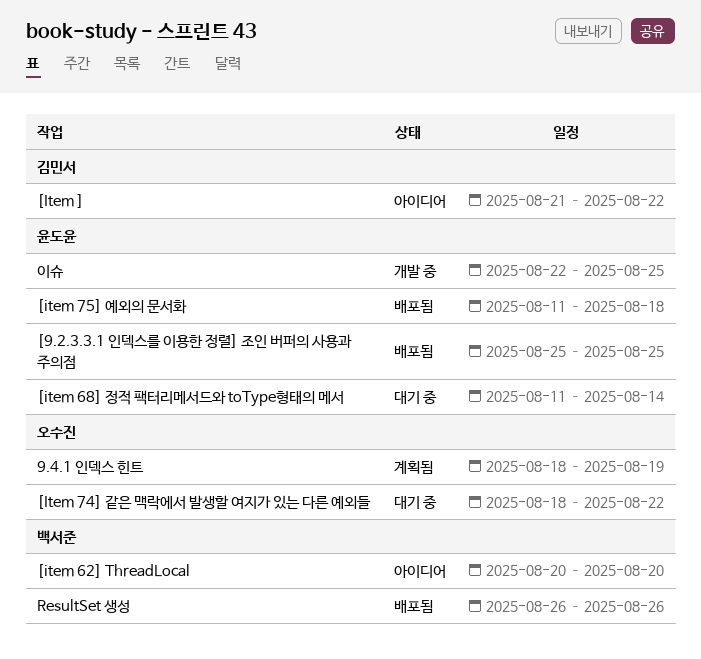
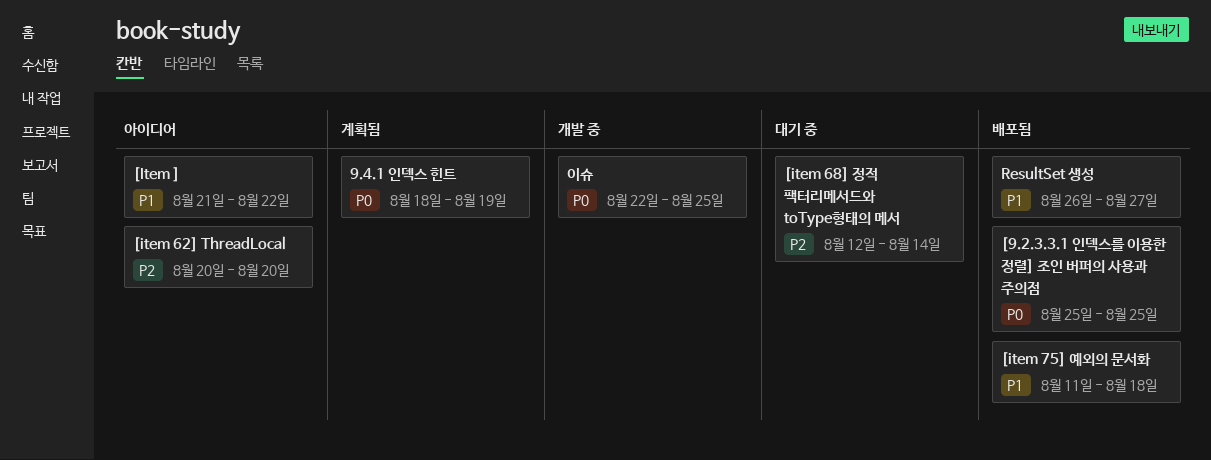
[item 68] 정적 팩터리메서드와 toType형태의 메서, start: Aug 11 -> Aug 12
[Item 74] 같은 맥락에서 발생할 여지가 있는 다른 예외들: present -> none
ResultSet 생성, due: Aug 26 -> Aug 27

